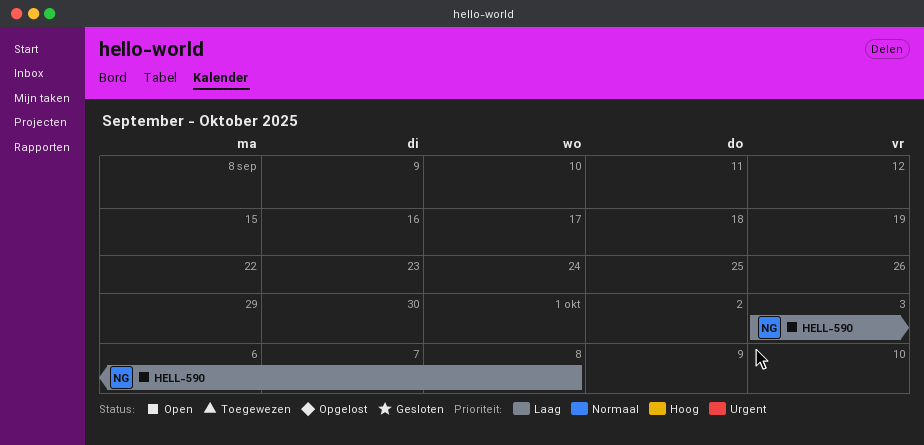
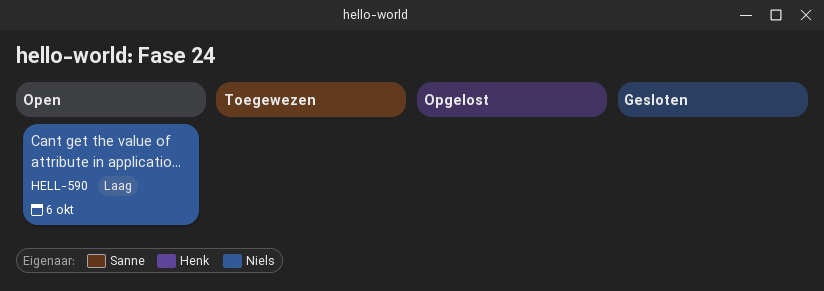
HELL-590, due: Oct 8 -> Oct 6

